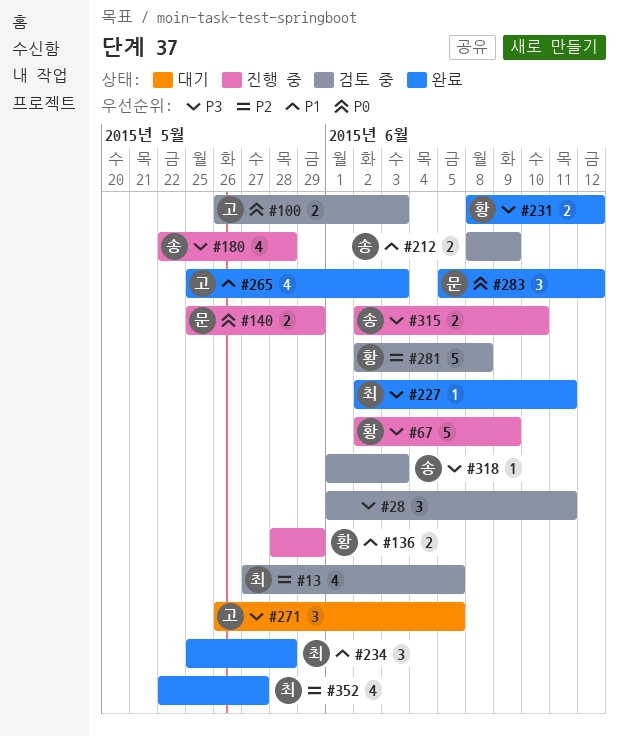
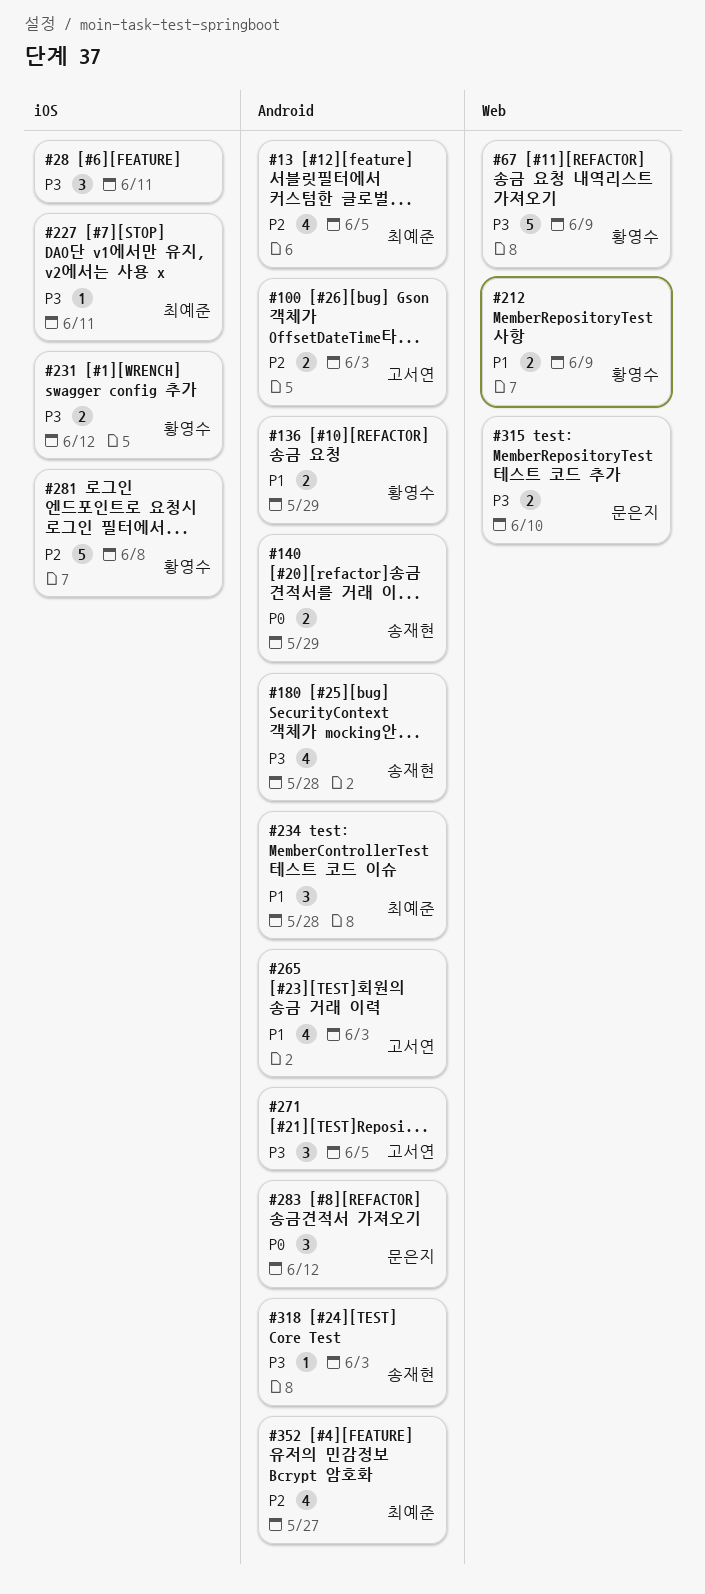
#100, priority: P0 -> P2
#140, owner: 문은지 -> 송재현
#212, owner: 송재현 -> 황영수
#315, owner: 송재현 -> 문은지

